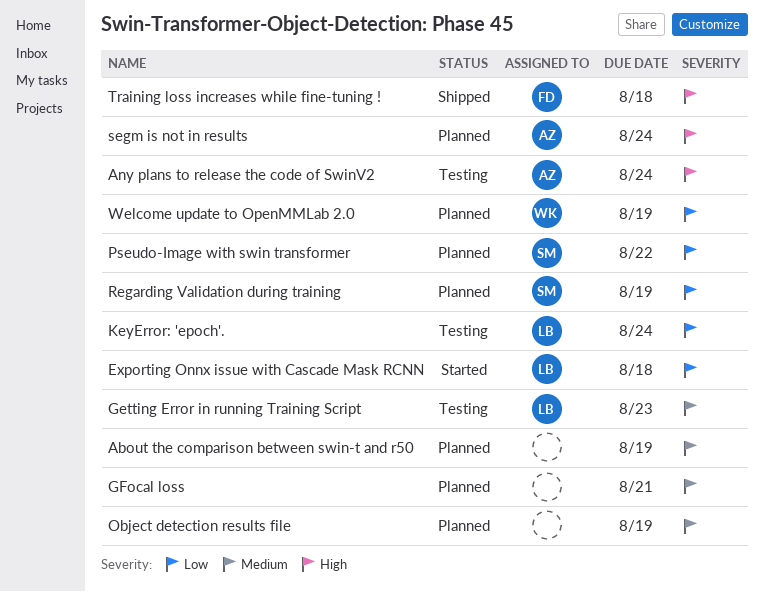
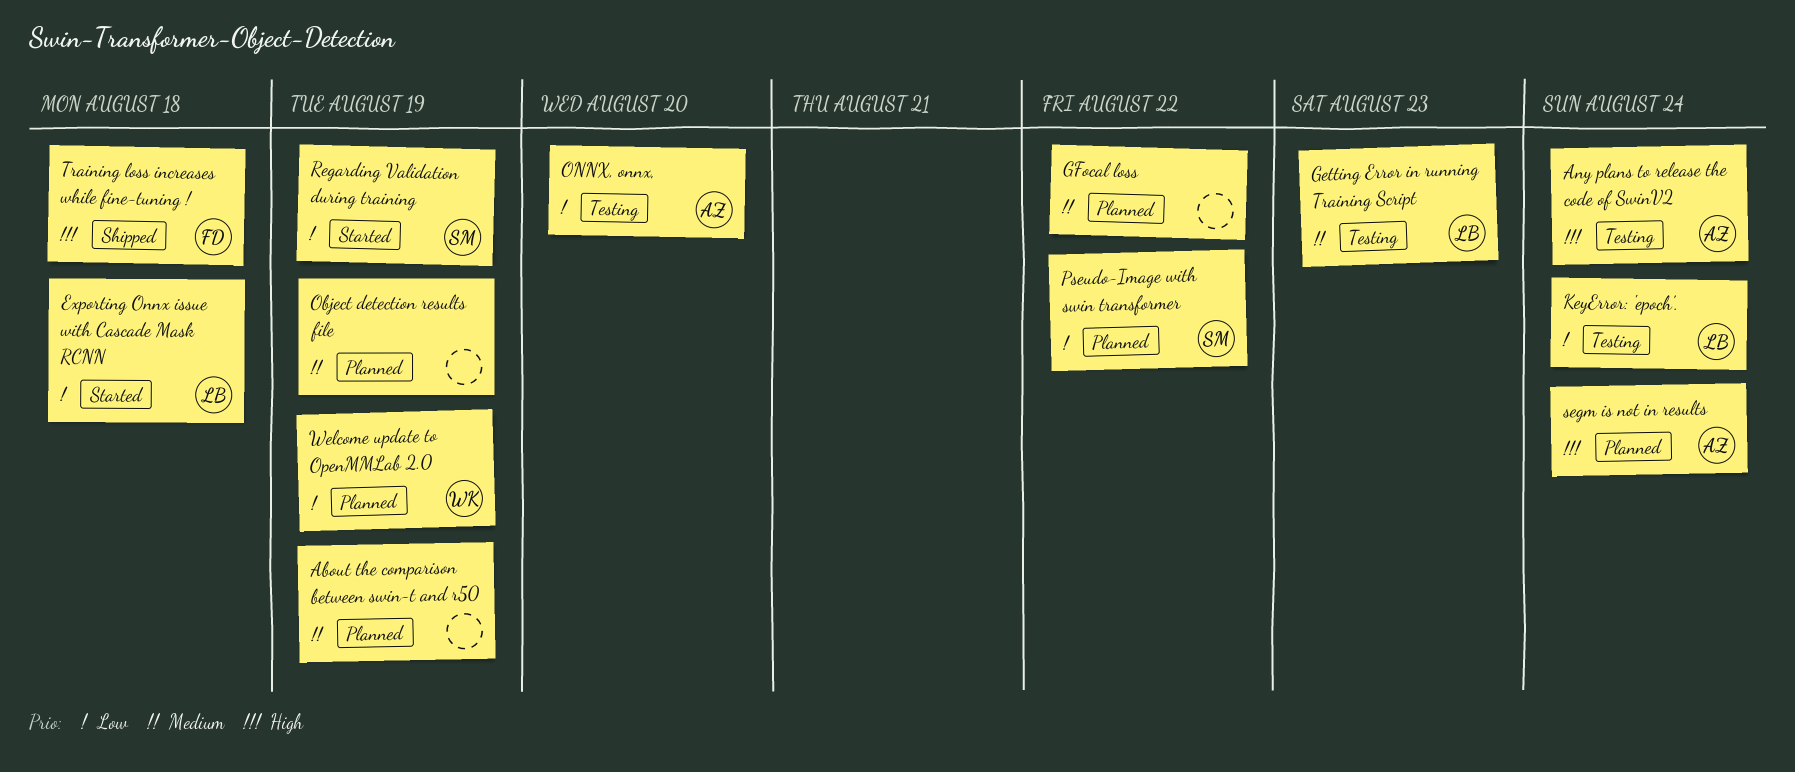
GFocal loss, due: Aug 21 -> Aug 22
ONNX, onnx,: none -> present
Regarding Validation during training, status: Planned -> Started

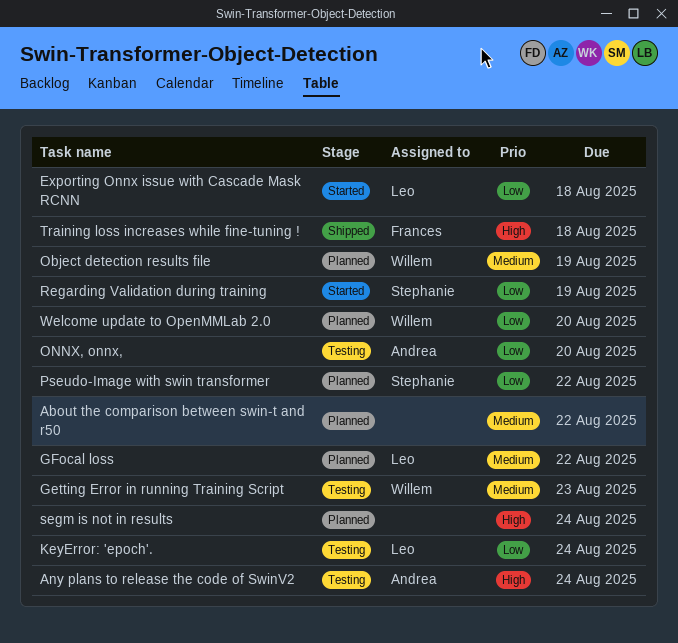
About the comparison between swin-t and r50, due: Aug 19 -> Aug 22
Getting Error in running Training Script, owner: Leo -> Willem
GFocal loss, owner: none -> Leo
Object detection results file, owner: none -> Willem
segm is not in results, owner: Andrea -> none
Welcome update to OpenMMLab 2.0, due: Aug 19 -> Aug 20

